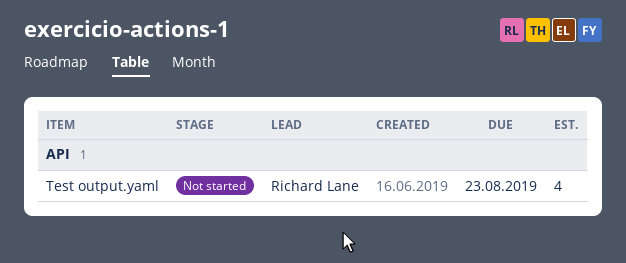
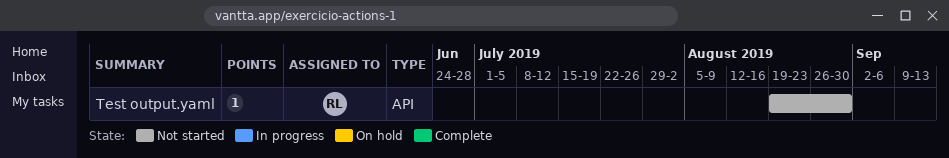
Test output.yaml, estimate: 4 -> 1
Test output.yaml, due: Aug 23 -> Aug 30

